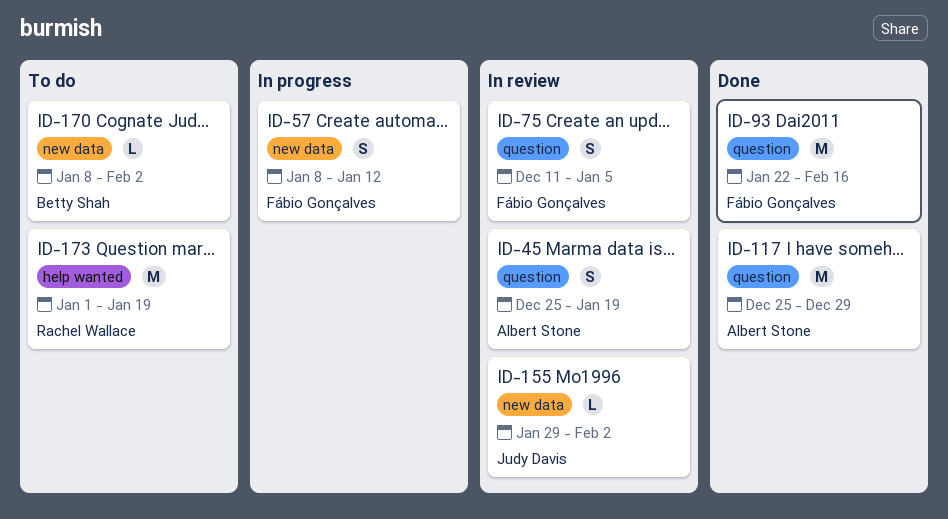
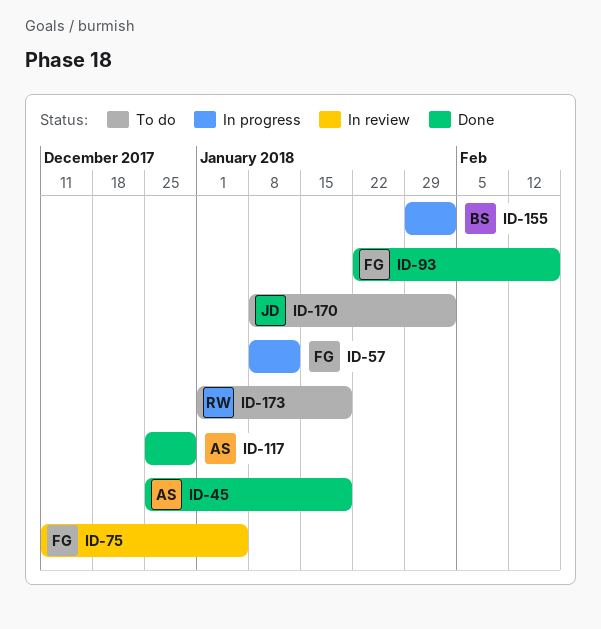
ID-45, status: In review -> Done
ID-155, status: In review -> In progress
ID-155, owner: Judy Davis -> Betty Shah
ID-170, owner: Betty Shah -> Judy Davis

